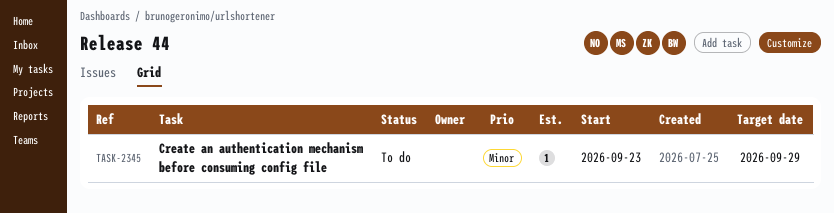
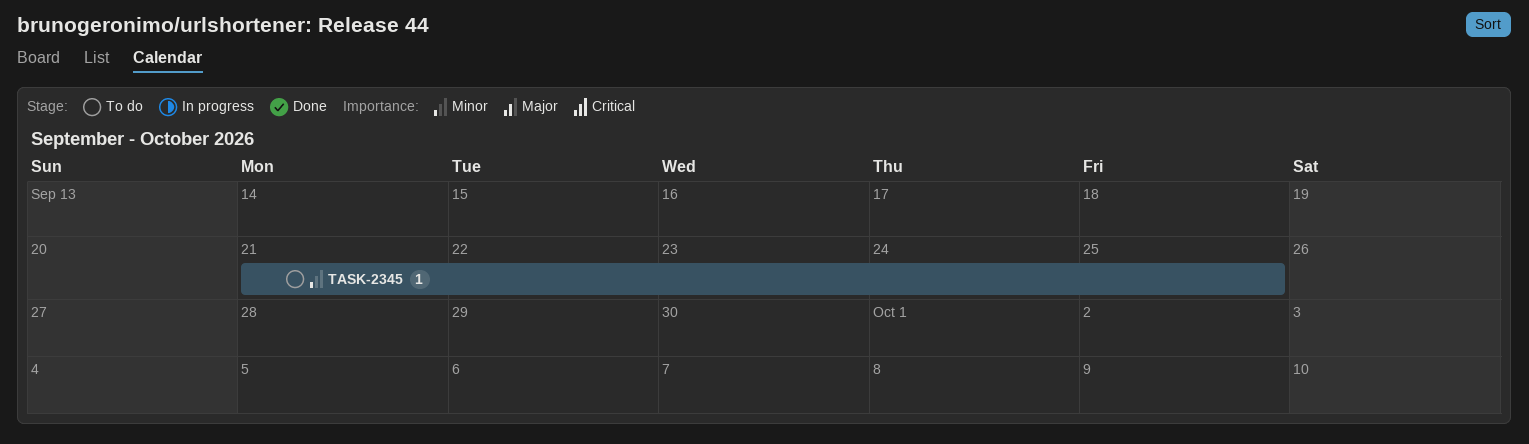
TASK-2345, start: Sep 23 -> Sep 21
TASK-2345, due: Sep 29 -> Sep 25

